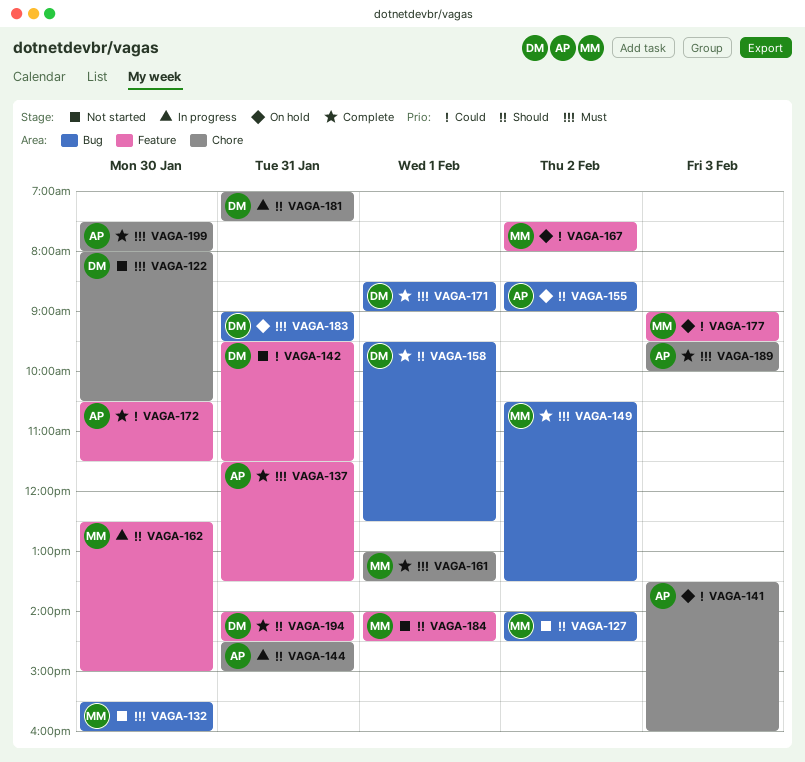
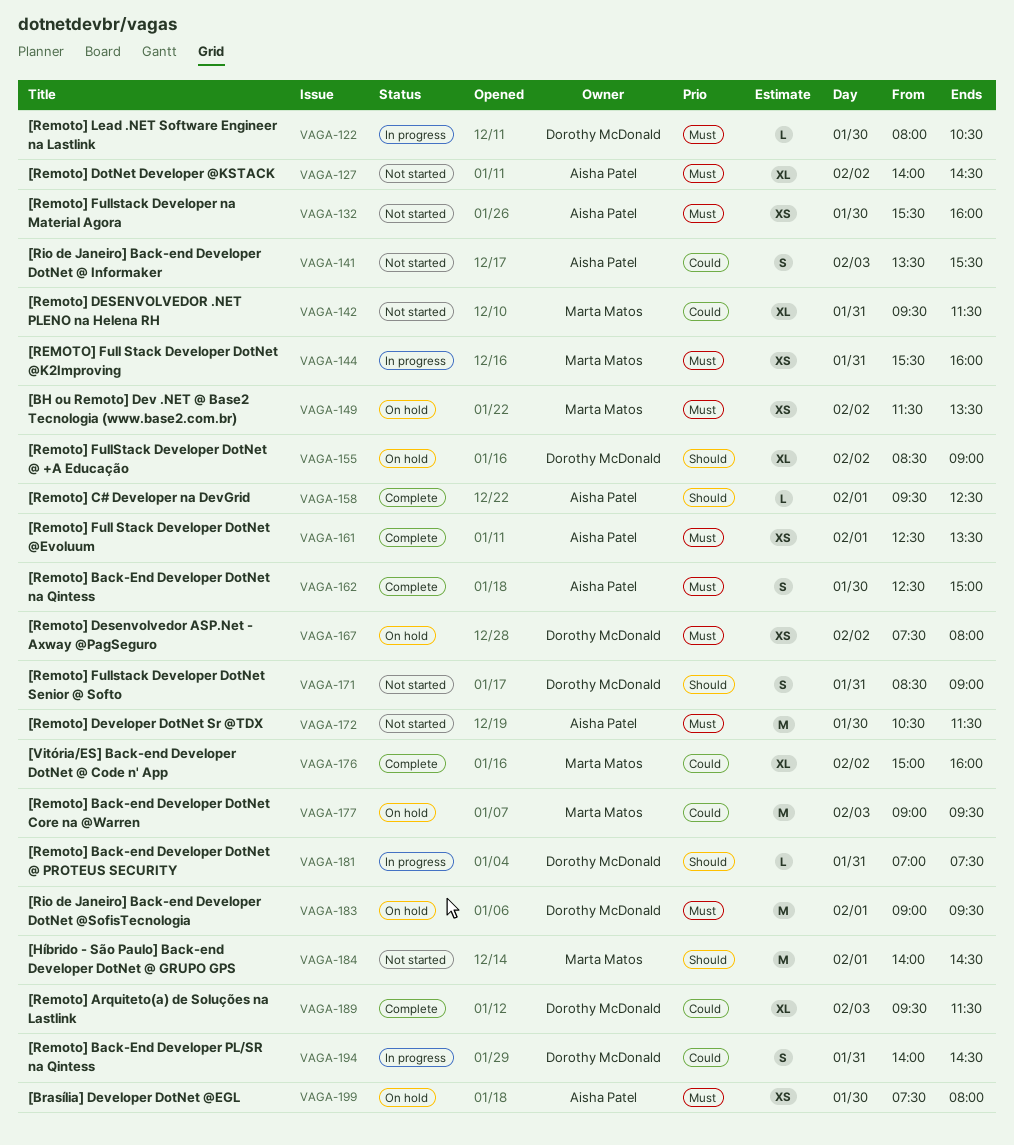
VAGA-122, status: Not started -> In progress
VAGA-127, owner: Marta Matos -> Aisha Patel
VAGA-127, priority: Should -> Must
VAGA-132, owner: Marta Matos -> Aisha Patel
VAGA-137: present -> none
VAGA-141, status: On hold -> Not started
VAGA-141, ends: 16:00 -> 15:30
VAGA-142, owner: Dorothy McDonald -> Marta Matos
VAGA-144, owner: Aisha Patel -> Marta Matos
VAGA-144, priority: Should -> Must
VAGA-144, begins: 14:30 -> 15:30
VAGA-144, ends: 15:00 -> 16:00
VAGA-149, status: Complete -> On hold
VAGA-149, begins: 10:30 -> 11:30
VAGA-155, owner: Aisha Patel -> Dorothy McDonald
VAGA-158, owner: Dorothy McDonald -> Aisha Patel
VAGA-161, owner: Marta Matos -> Aisha Patel
VAGA-161, begins: 13:00 -> 12:30
VAGA-162, status: In progress -> Complete
VAGA-162, owner: Marta Matos -> Aisha Patel
VAGA-162, priority: Should -> Must
VAGA-167, owner: Marta Matos -> Dorothy McDonald
VAGA-167, priority: Could -> Must
VAGA-171, status: Complete -> Not started
VAGA-171, priority: Must -> Should
VAGA-171, day: Feb 1 -> Jan 31
VAGA-172, status: Complete -> Not started
VAGA-172, priority: Could -> Must
VAGA-176: none -> present
VAGA-183, day: Jan 31 -> Feb 1
VAGA-189, owner: Aisha Patel -> Dorothy McDonald
VAGA-189, priority: Must -> Could
VAGA-189, ends: 10:00 -> 11:30
VAGA-194, status: Complete -> In progress
VAGA-194, priority: Should -> Could
VAGA-199, status: Complete -> On hold

